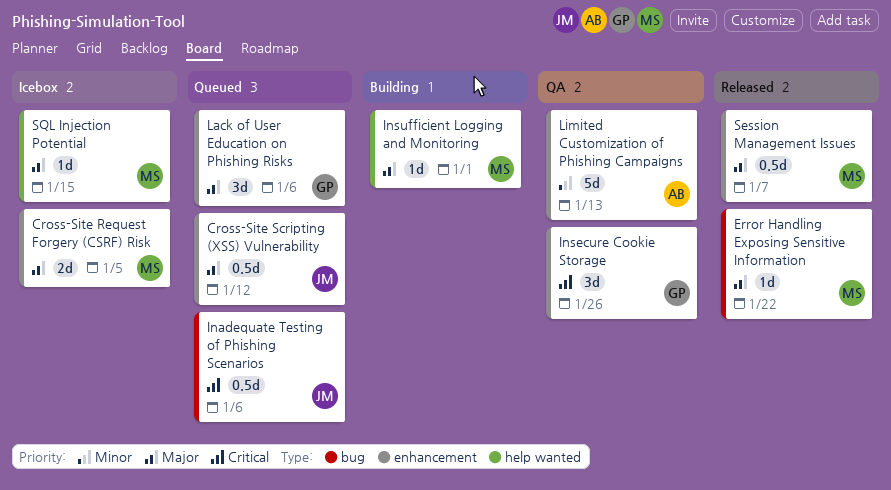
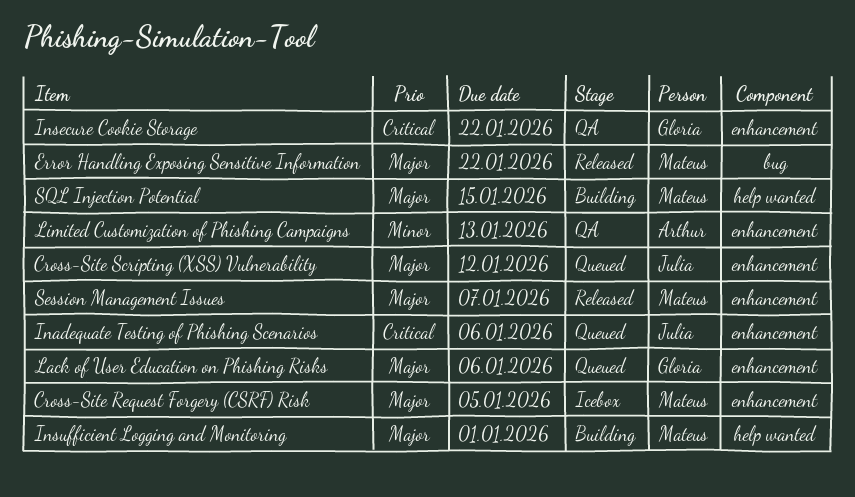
Inadequate Testing of Phishing Scenarios, label: bug -> enhancement
Insecure Cookie Storage, due: Jan 26 -> Jan 22
SQL Injection Potential, status: Icebox -> Building

